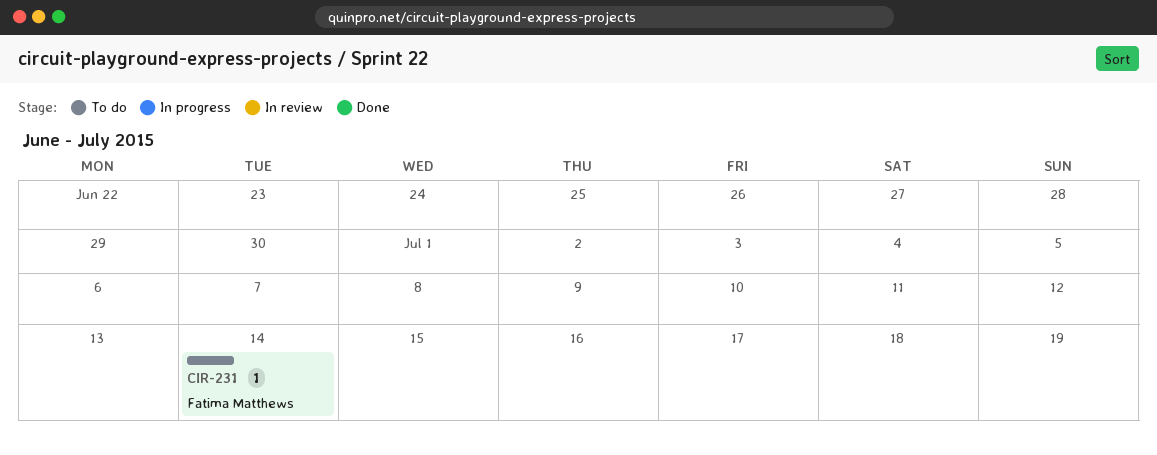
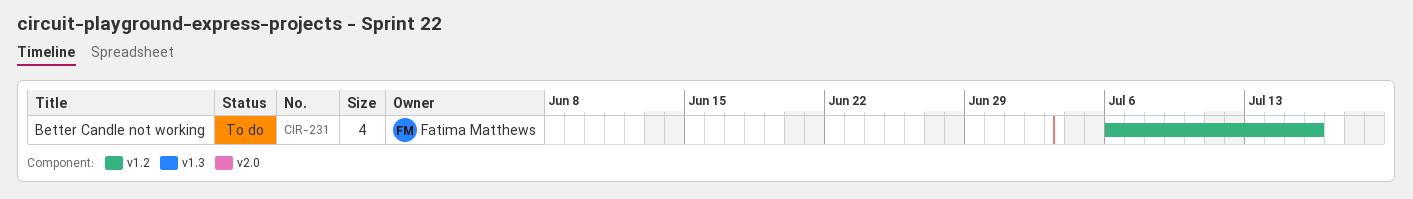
CIR-231, estimate: 1 -> 4
CIR-231, due: Jul 14 -> Jul 16

